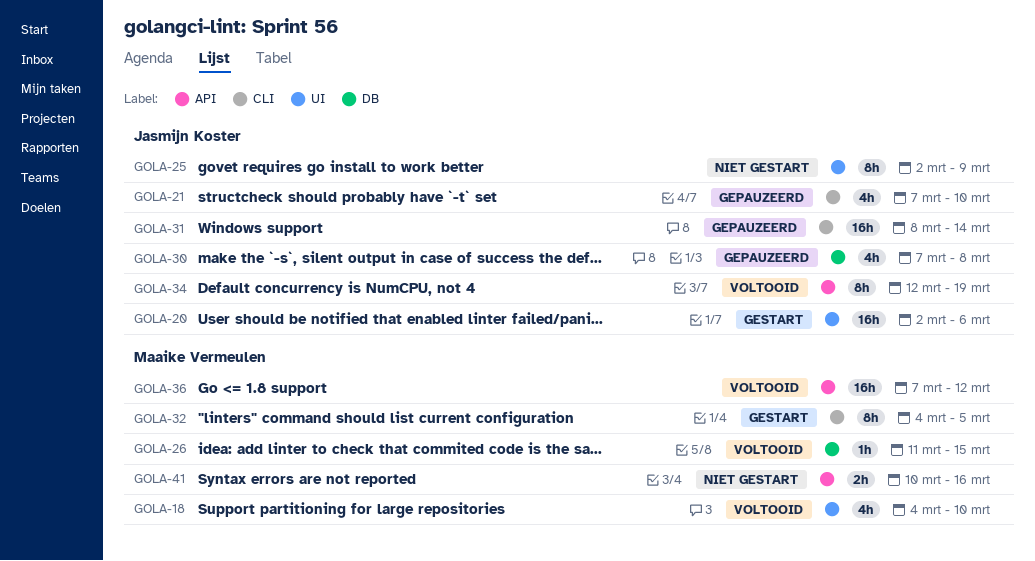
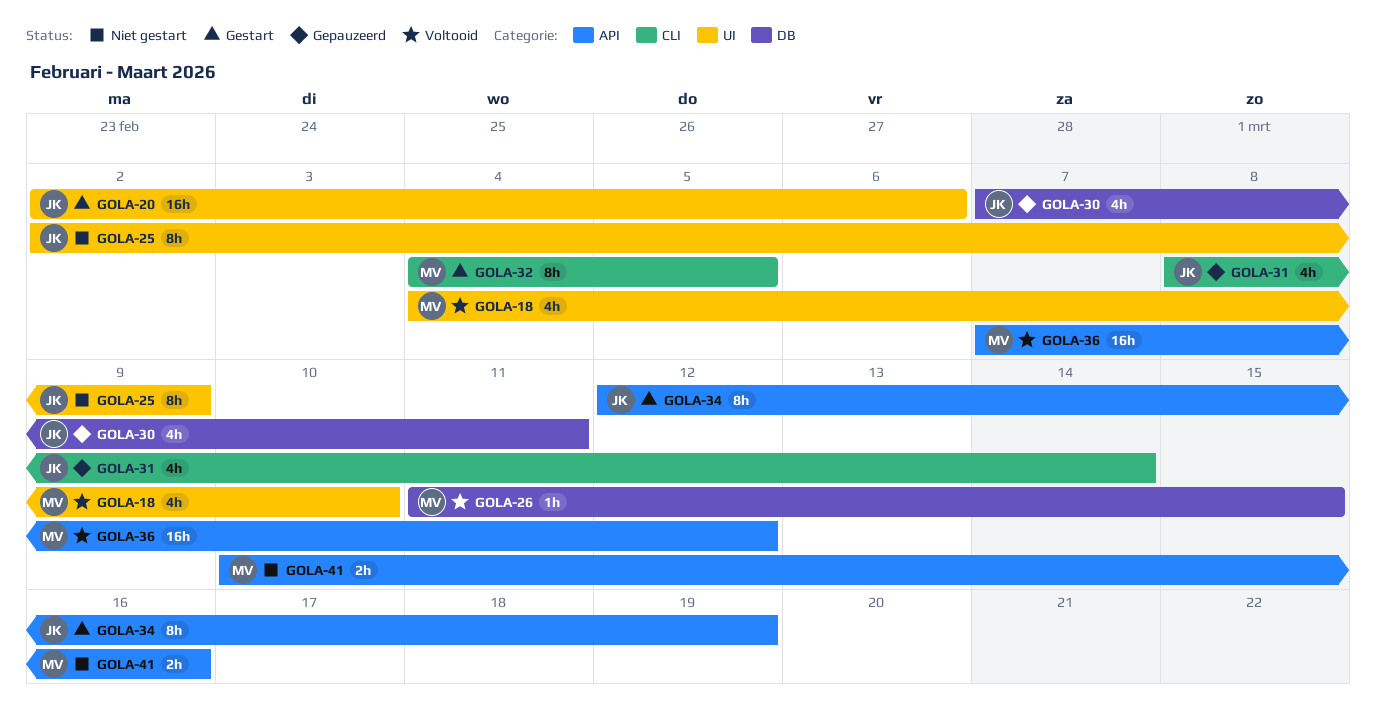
GOLA-21: present -> none
GOLA-30, due: Mar 8 -> Mar 11
GOLA-31, estimate: 16h -> 4h
GOLA-34, status: Voltooid -> Gestart

